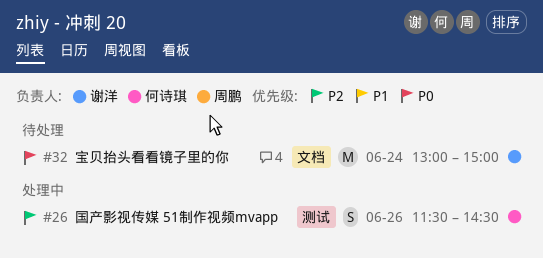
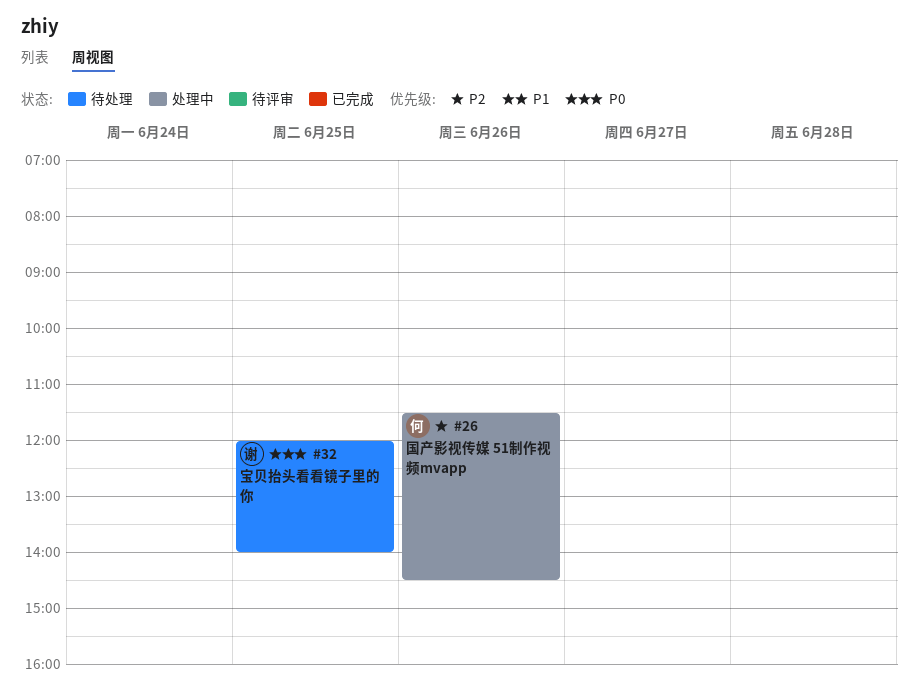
#32, day: Jun 24 -> Jun 25
#32, begins: 13:00 -> 12:00
#32, ends: 15:00 -> 14:00

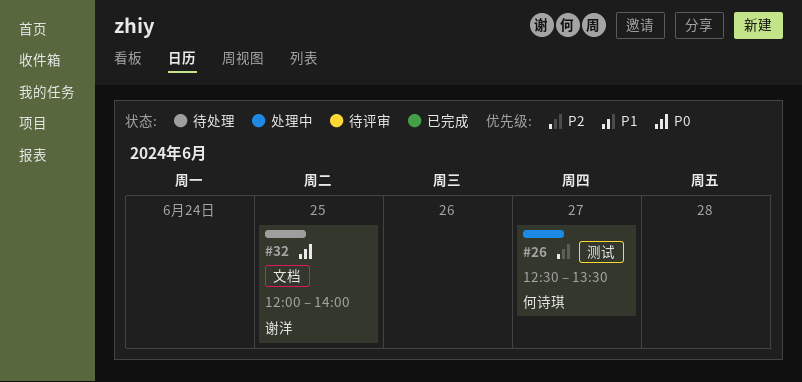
#26, day: Jun 26 -> Jun 27
#26, begins: 11:30 -> 12:30
#26, ends: 14:30 -> 13:30

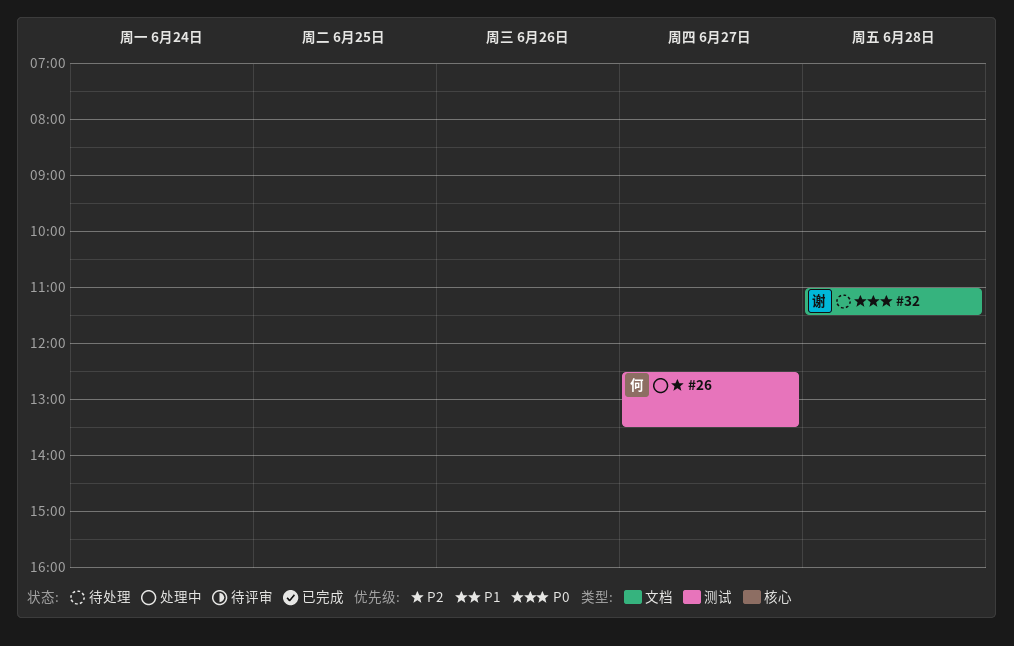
#32, day: Jun 25 -> Jun 28
#32, begins: 12:00 -> 11:00
#32, ends: 14:00 -> 11:30

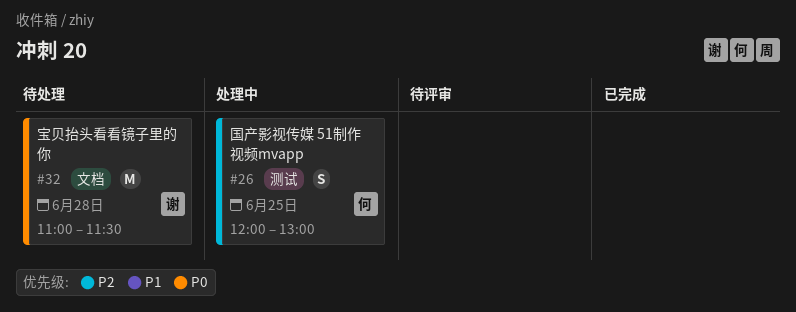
#26, day: Jun 27 -> Jun 25
#26, begins: 12:30 -> 12:00
#26, ends: 13:30 -> 13:00

